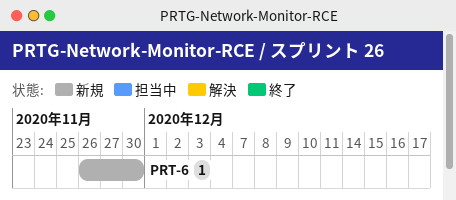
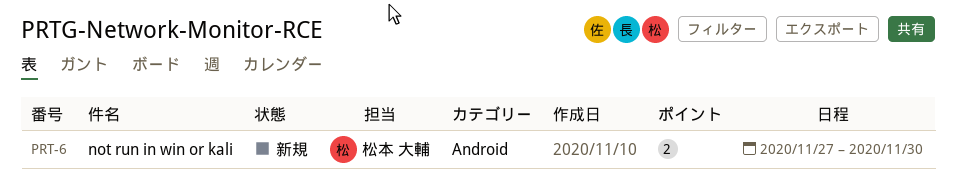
PRT-6, estimate: 1 -> 2
PRT-6, start: Nov 26 -> Nov 27

